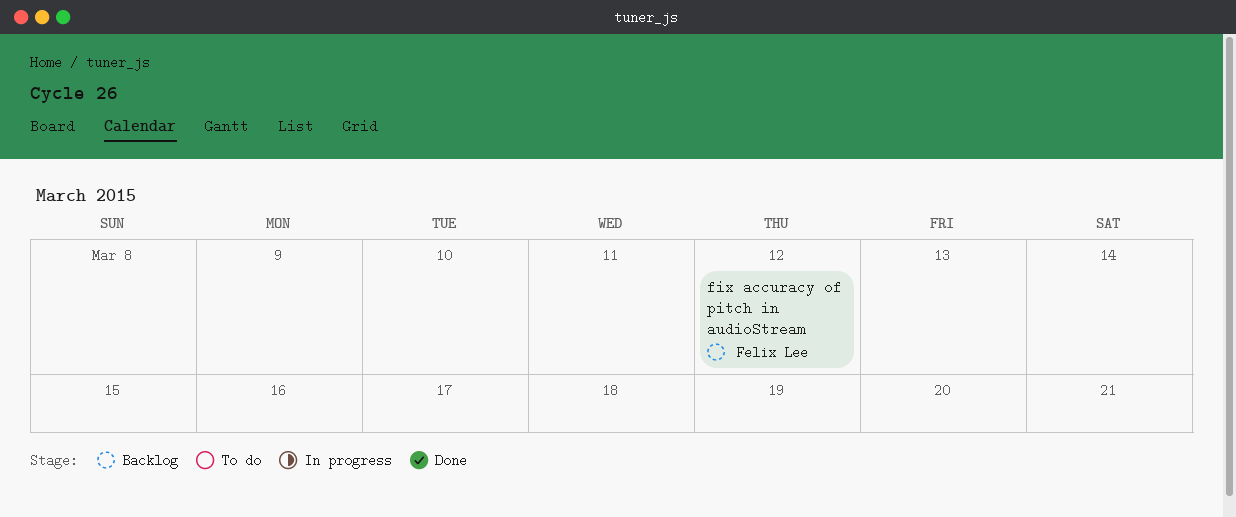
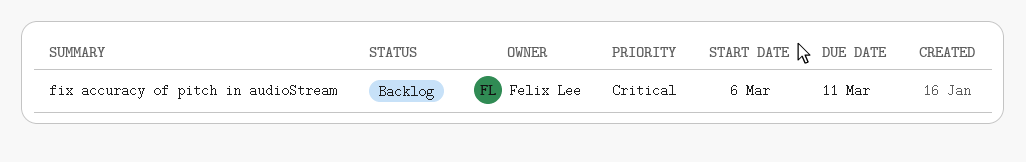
fix accuracy of pitch in audioStream, due: Mar 12 -> Mar 11

